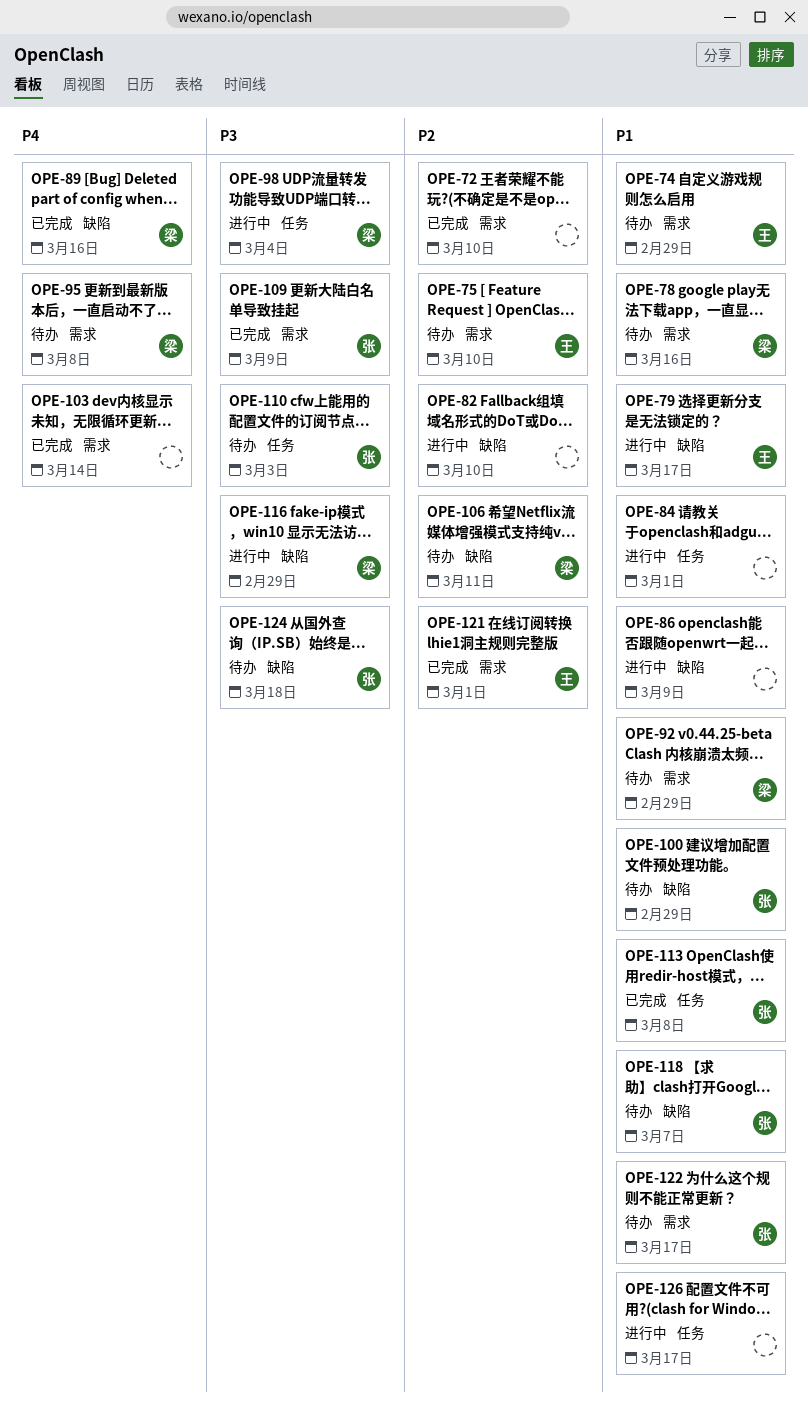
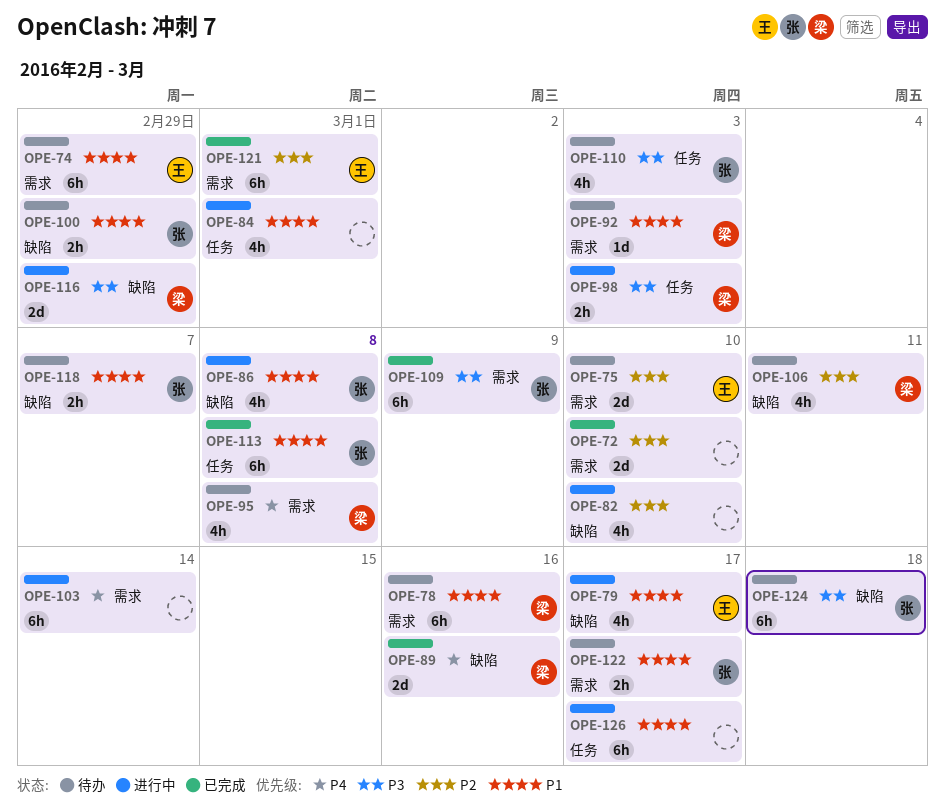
OPE-86, owner: none -> 张
OPE-86, due: Mar 9 -> Mar 8
OPE-92, due: Feb 29 -> Mar 3
OPE-98, due: Mar 4 -> Mar 3
OPE-103, status: 已完成 -> 进行中

